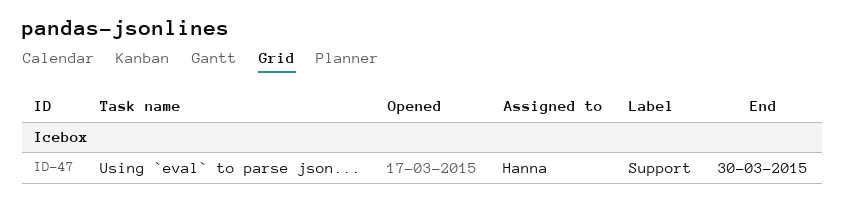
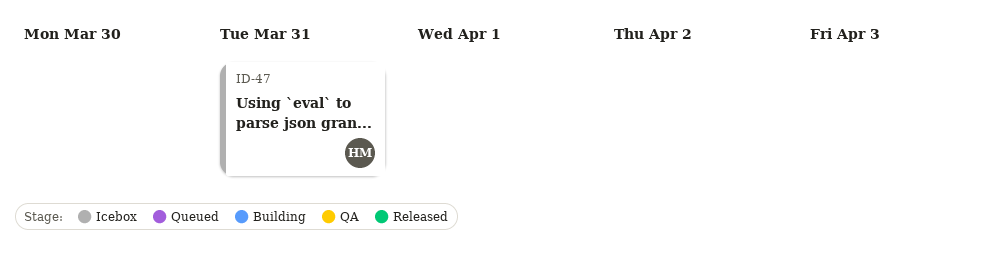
ID-47, due: Mar 30 -> Mar 31

